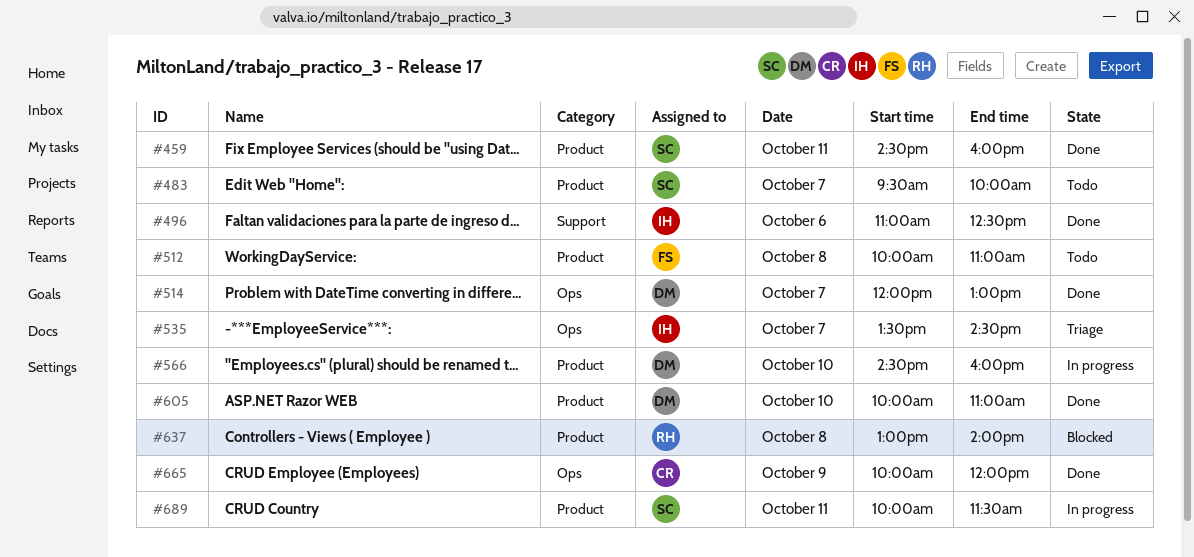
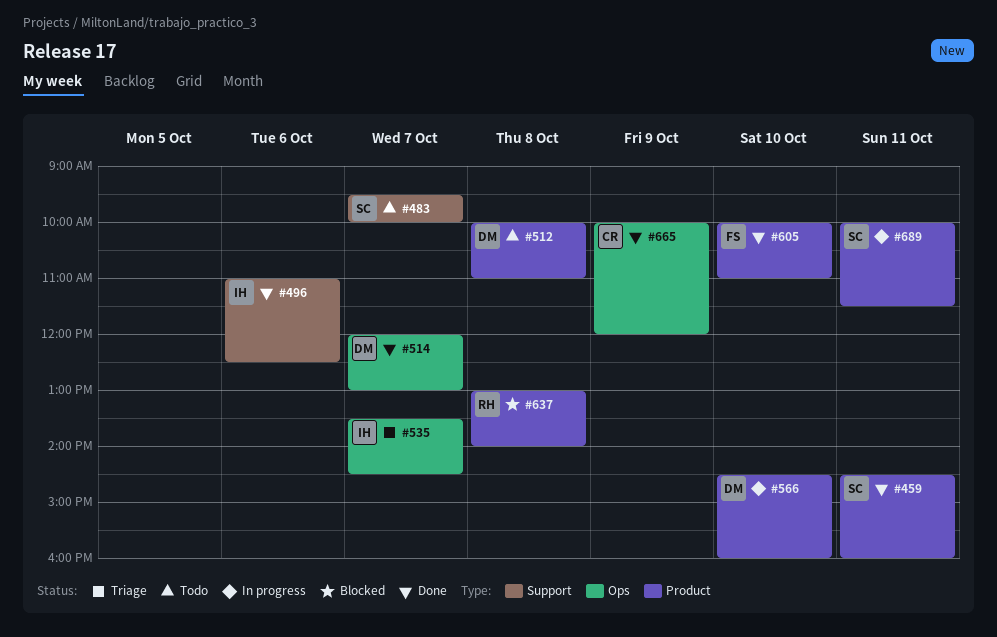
#483, label: Product -> Support
#512, owner: FS -> DM
#605, owner: DM -> FS

